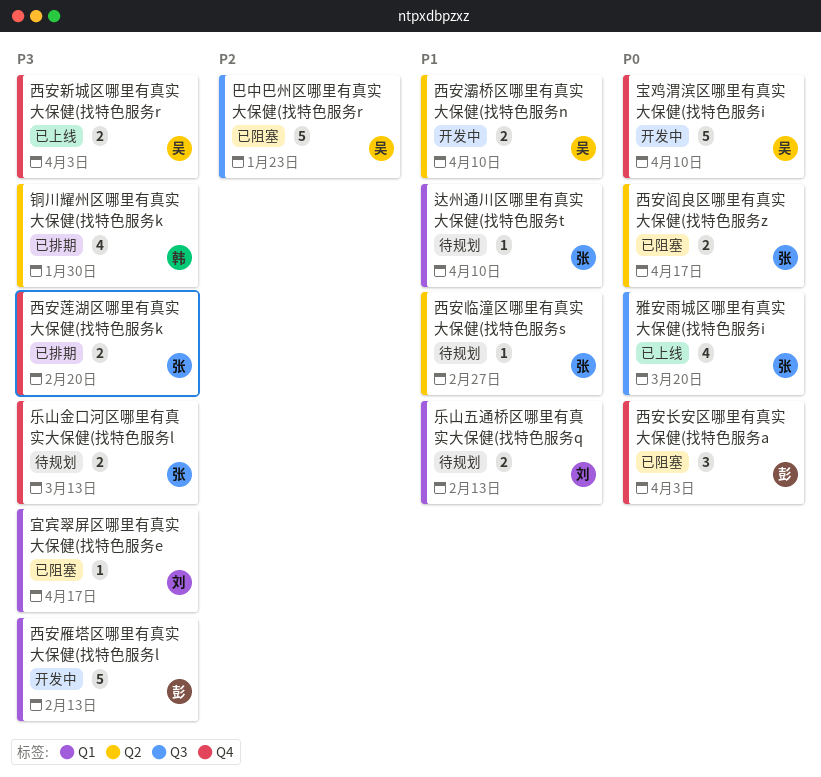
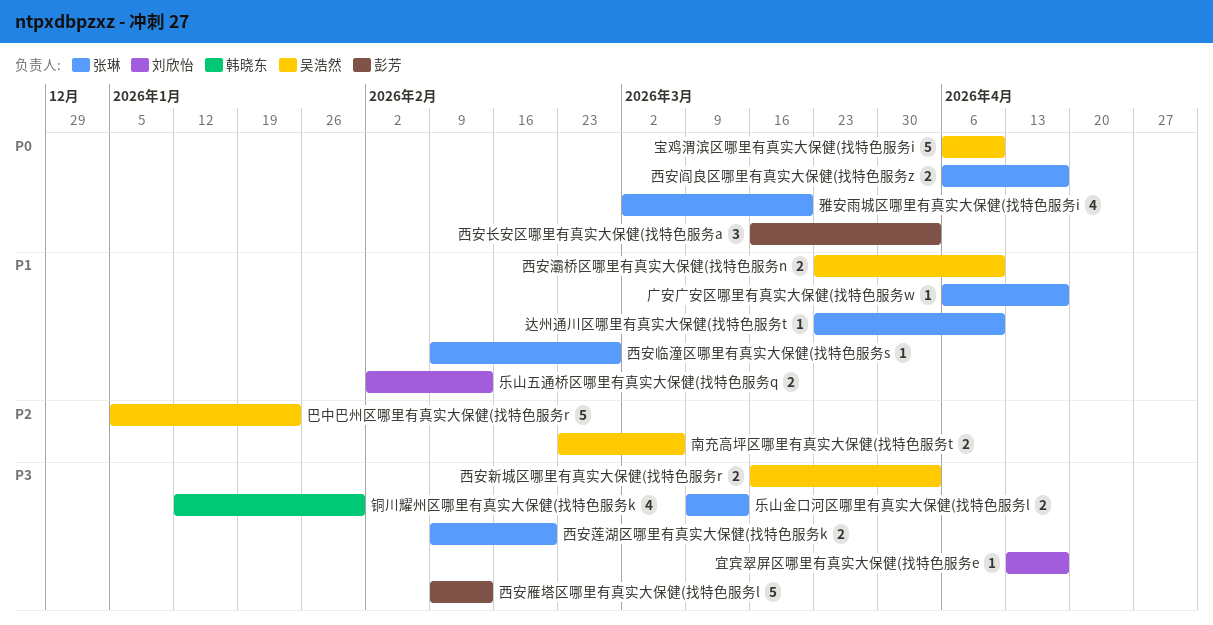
南充高坪区哪里有真实大保健(找特色服务t: none -> present
广安广安区哪里有真实大保健(找特色服务w: none -> present

